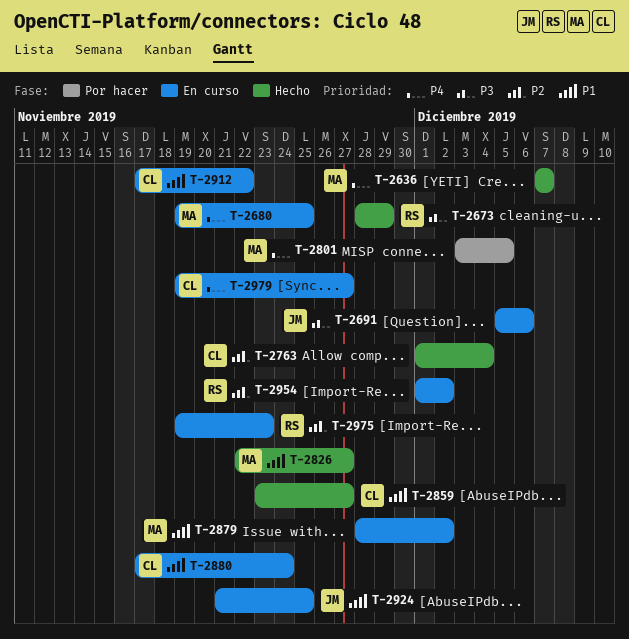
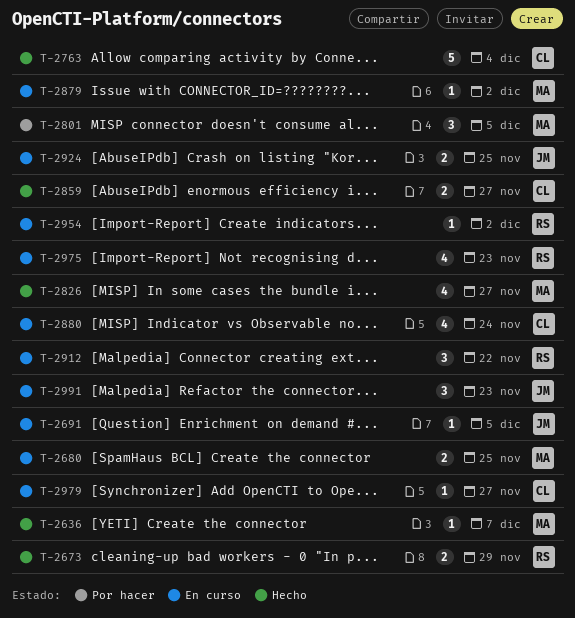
T-2691, due: Dec 6 -> Dec 5
T-2912, owner: CL -> RS
T-2991: none -> present

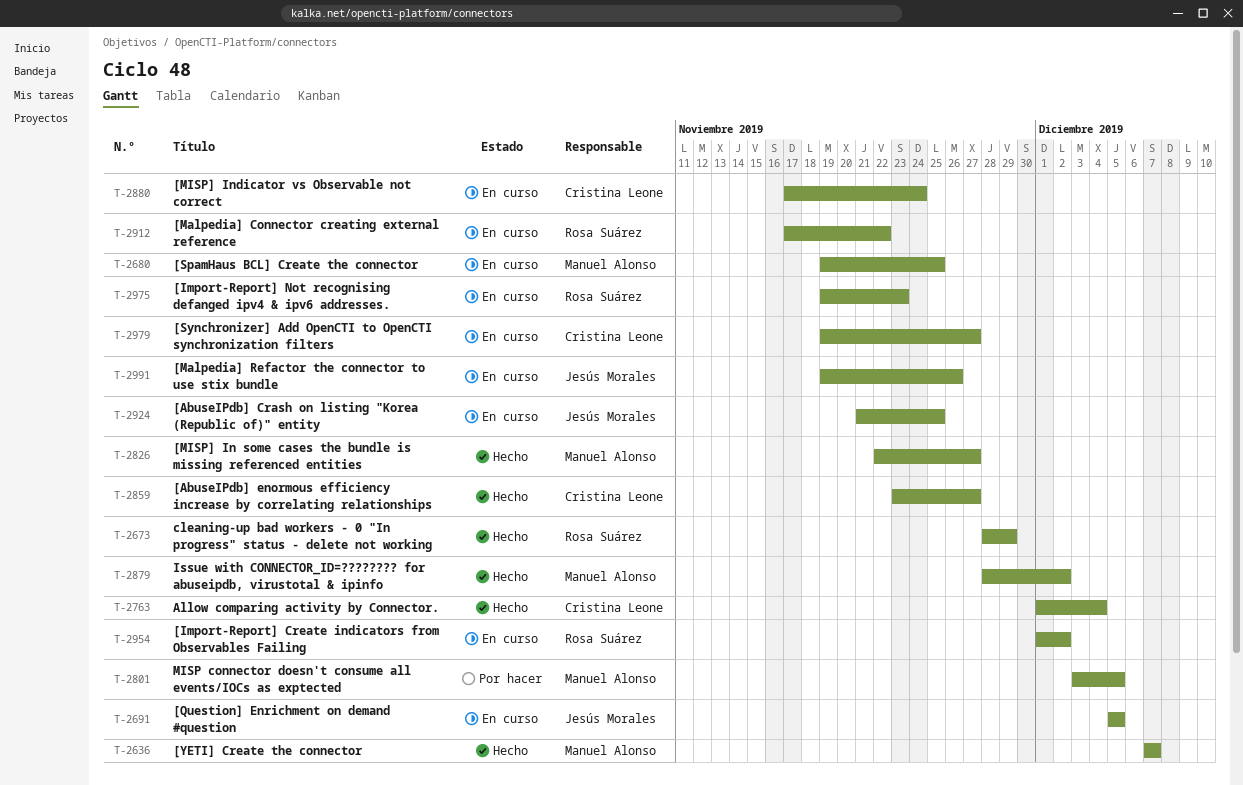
T-2879, status: En curso -> Hecho
T-2991, due: Nov 23 -> Nov 26

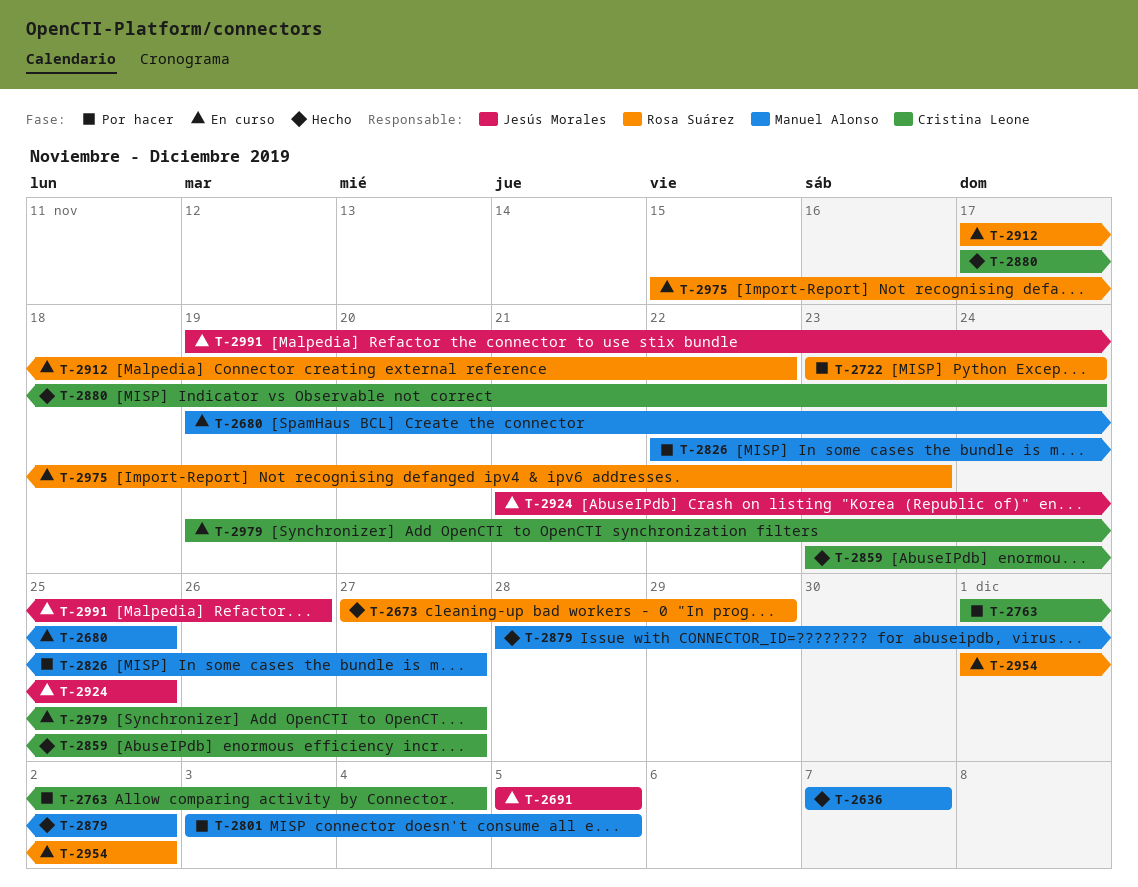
T-2673, start: Nov 28 -> Nov 27
T-2722: none -> present
T-2763, status: Hecho -> Por hacer
T-2826, status: Hecho -> Por hacer
T-2880, status: En curso -> Hecho
T-2975, start: Nov 19 -> Nov 15

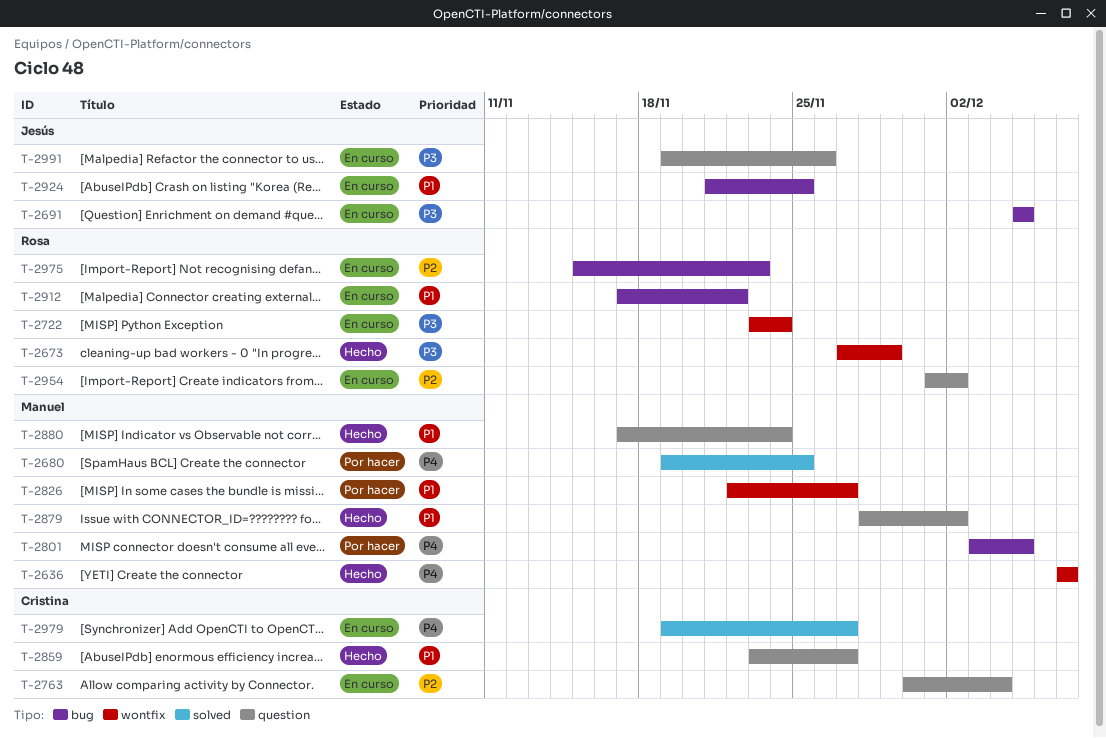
T-2680, status: En curso -> Por hacer
T-2722, status: Por hacer -> En curso
T-2763, status: Por hacer -> En curso
T-2763, start: Dec 1 -> Nov 30
T-2880, owner: Cristina Leone -> Manuel Alonso

